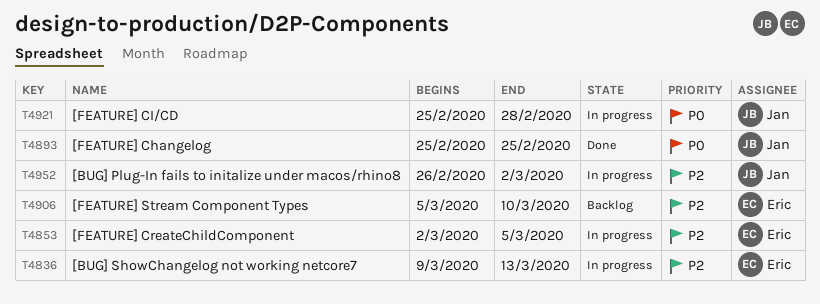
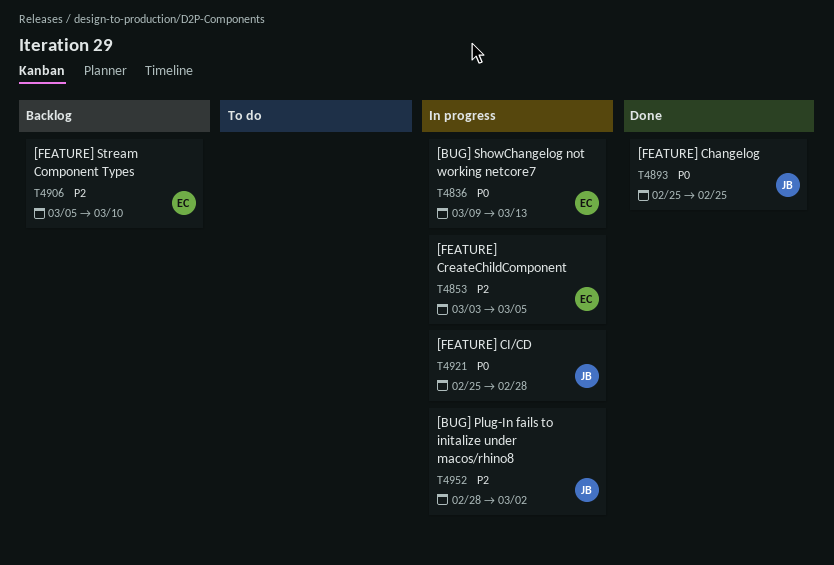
T4836, priority: P2 -> P0
T4853, start: Mar 2 -> Mar 3
T4952, start: Feb 26 -> Feb 28

